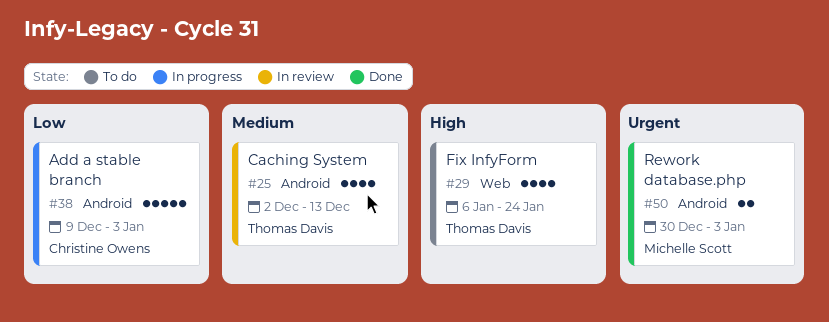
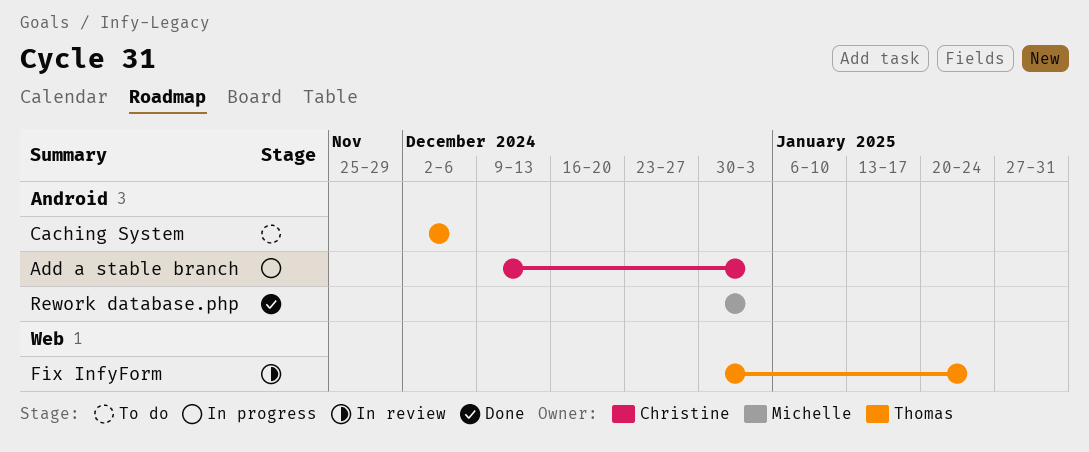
Caching System, status: In review -> To do
Caching System, due: Dec 13 -> Dec 6
Fix InfyForm, status: To do -> In review
Fix InfyForm, start: Jan 6 -> Dec 30

